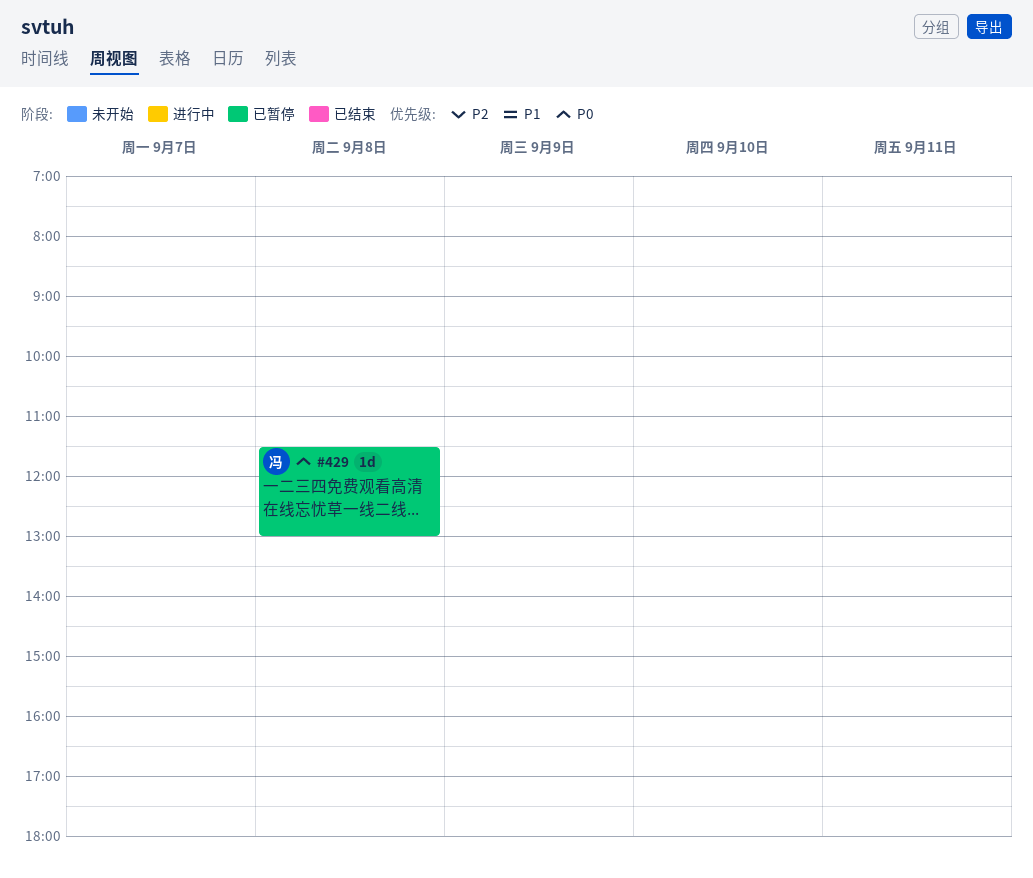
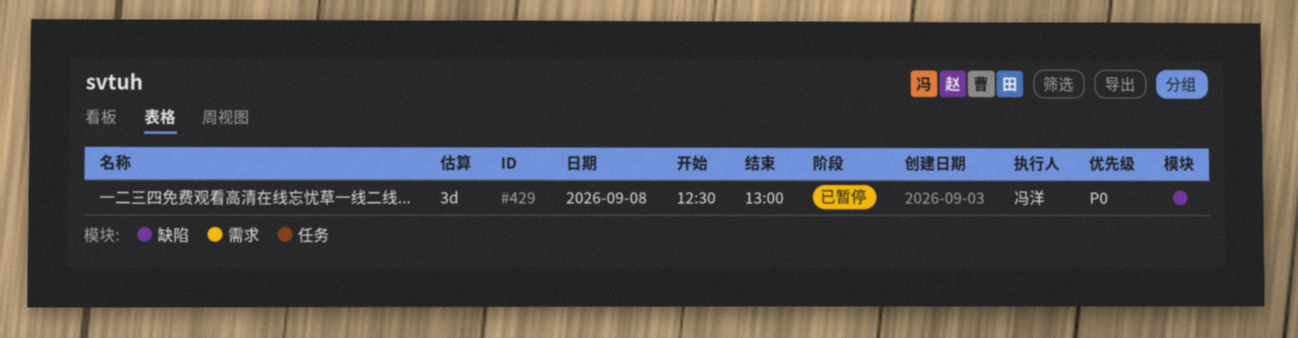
#429, estimate: 1d -> 3d
#429, begins: 11:30 -> 12:30

